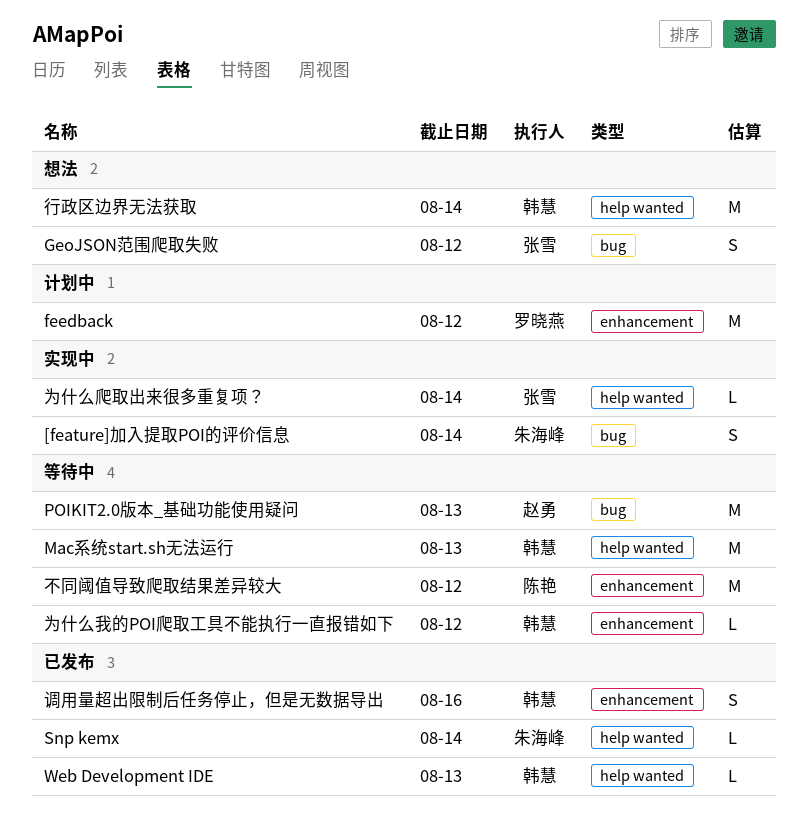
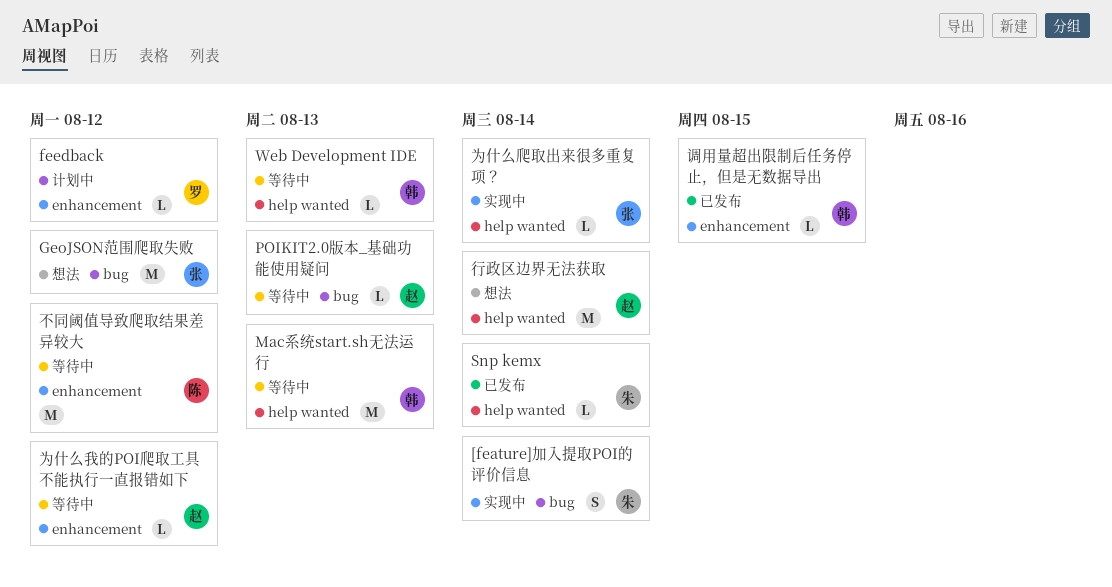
feedback, estimate: M -> L
GeoJSON范围爬取失败, estimate: S -> M
POIKIT2.0版本_基础功能使用疑问, estimate: M -> L
Web Development IDE, status: 已发布 -> 等待中
为什么我的POI爬取工具不能执行一直报错如下, owner: 韩慧 -> 赵勇
行政区边界无法获取, owner: 韩慧 -> 赵勇
调用量超出限制后任务停止，但是无数据导出, estimate: S -> L
调用量超出限制后任务停止，但是无数据导出, due: Aug 16 -> Aug 15

